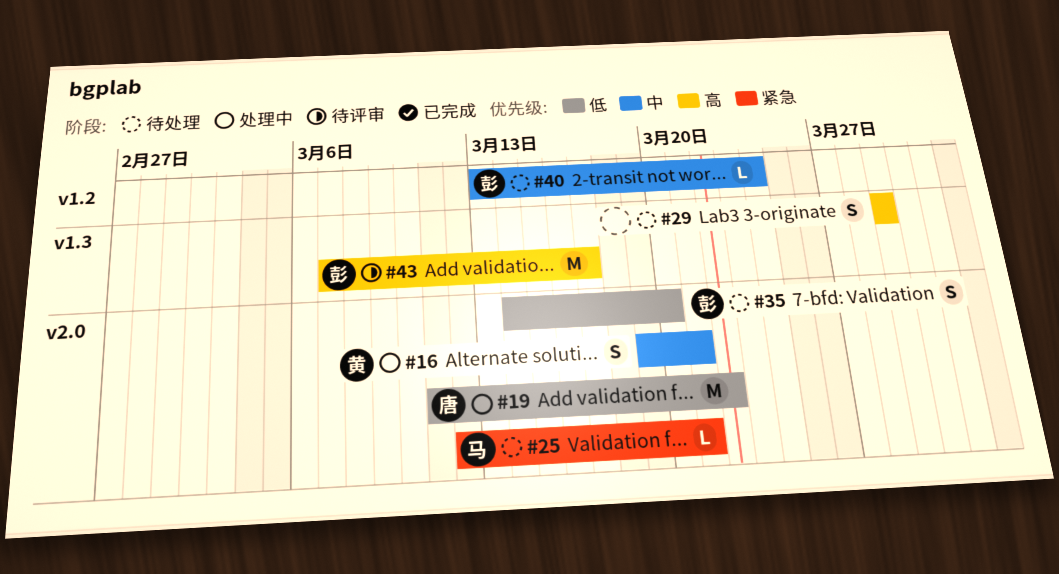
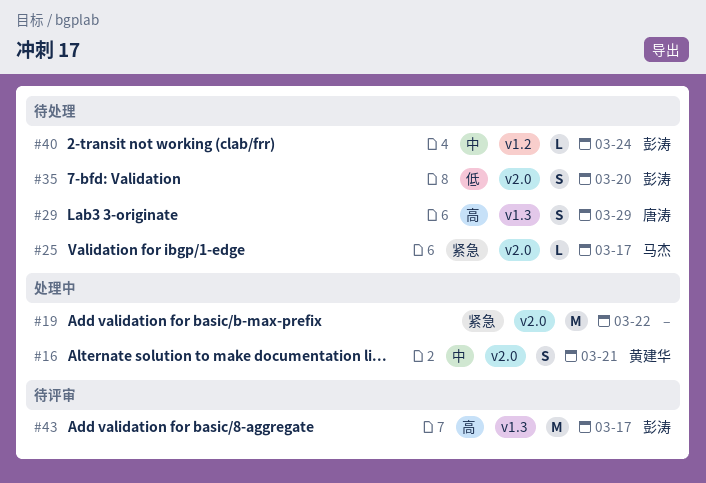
#19, owner: 唐涛 -> none
#19, priority: 低 -> 紧急
#25, due: Mar 21 -> Mar 17
#29, owner: none -> 唐涛

